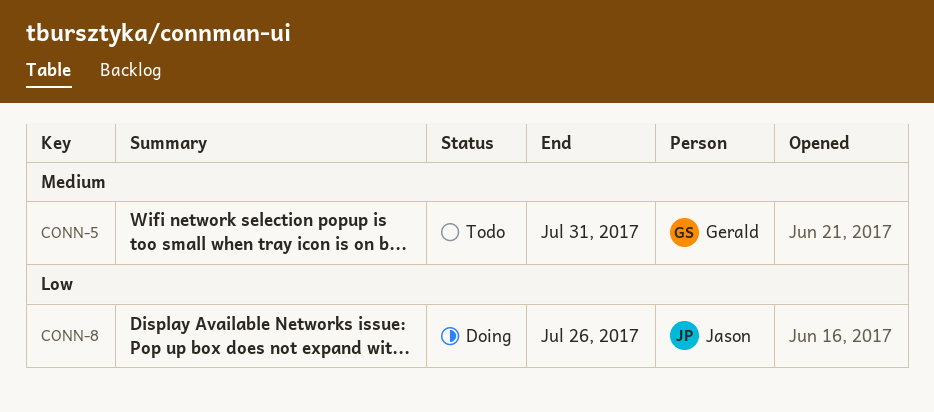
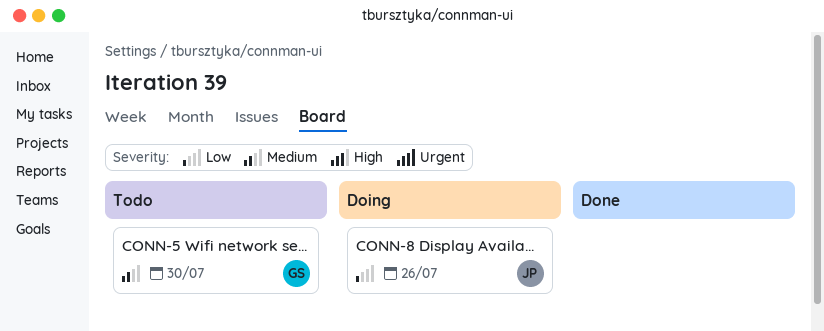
CONN-5, due: Jul 31 -> Jul 30

